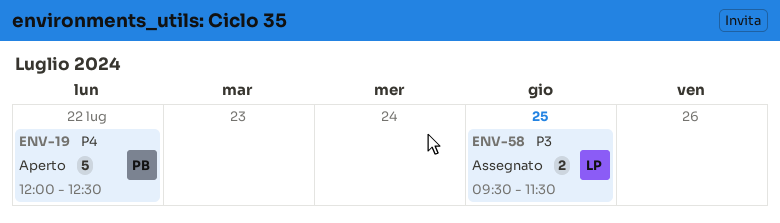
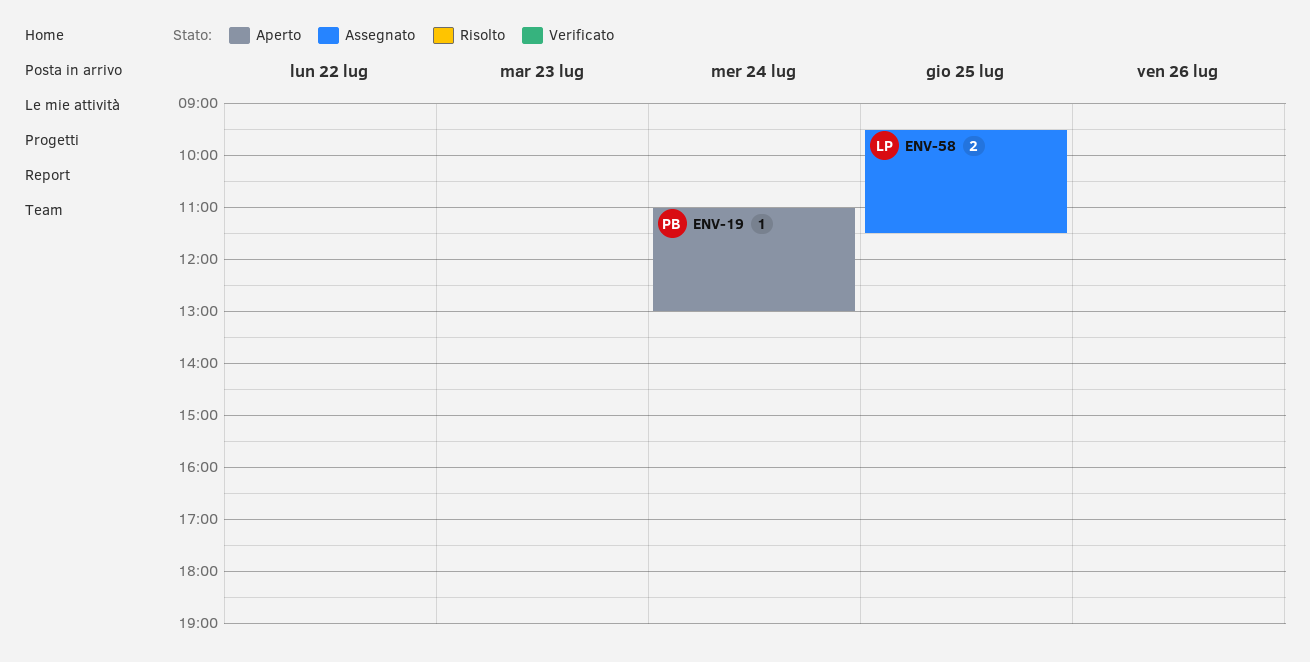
ENV-19, estimate: 5 -> 1
ENV-19, day: Jul 22 -> Jul 24
ENV-19, begins: 12:00 -> 11:00
ENV-19, ends: 12:30 -> 13:00

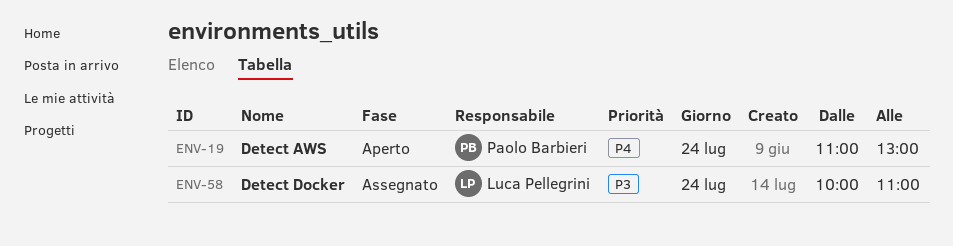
ENV-58, day: Jul 25 -> Jul 24
ENV-58, begins: 09:30 -> 10:00
ENV-58, ends: 11:30 -> 11:00

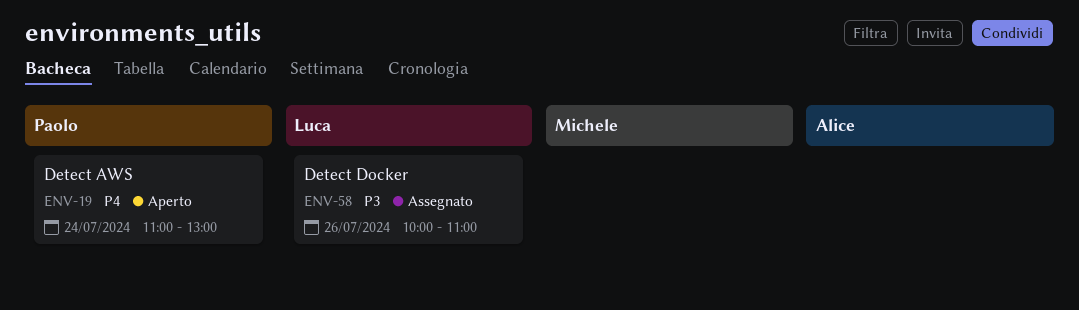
ENV-58, day: Jul 24 -> Jul 26

